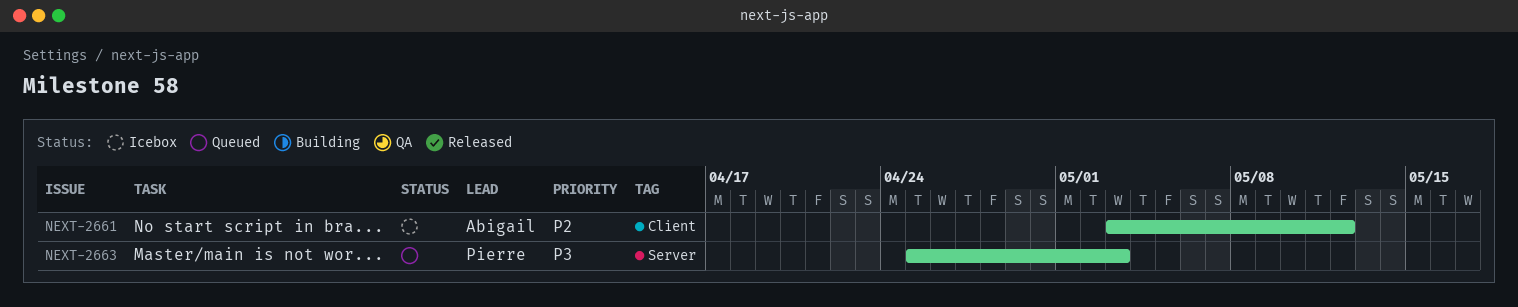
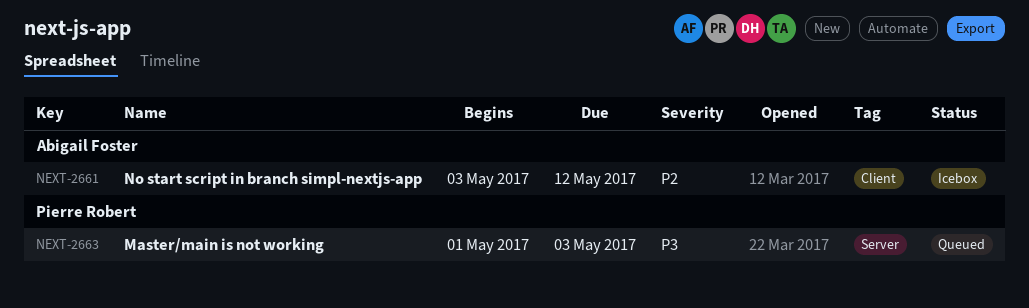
NEXT-2663, start: Apr 25 -> May 1

